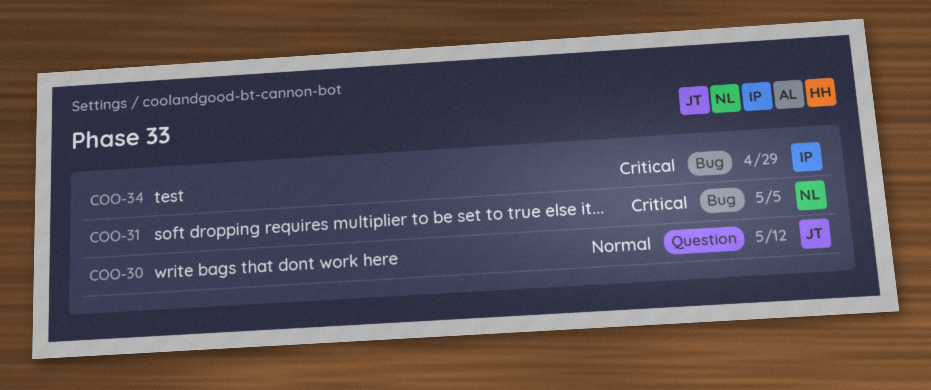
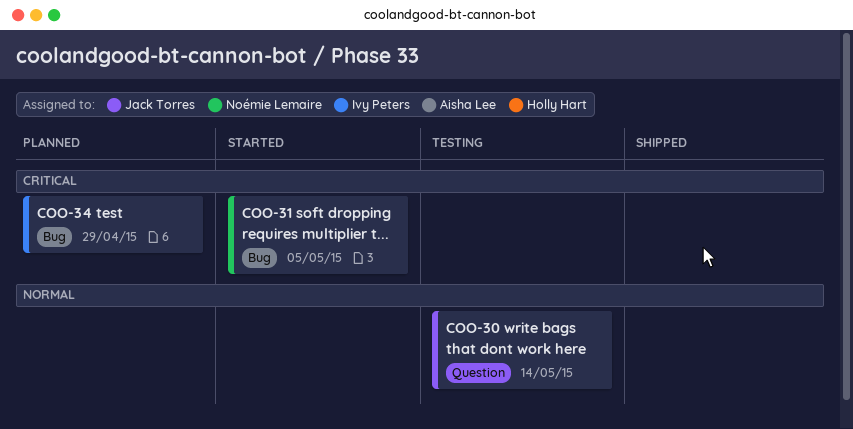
COO-30, due: May 12 -> May 14

